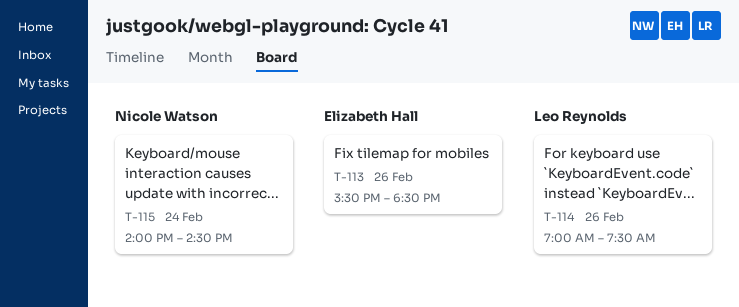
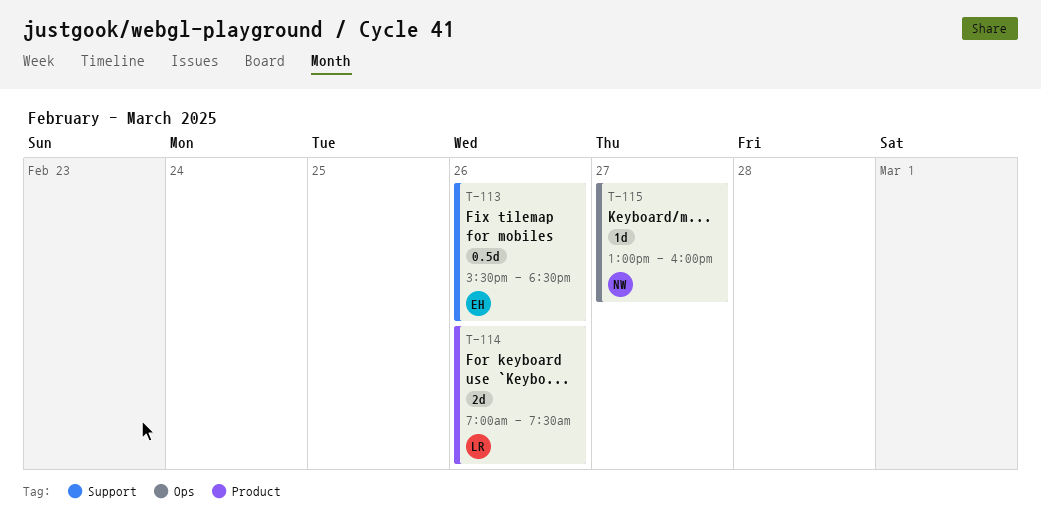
T-115, day: Feb 24 -> Feb 27
T-115, begins: 14:00 -> 13:00
T-115, ends: 14:30 -> 16:00

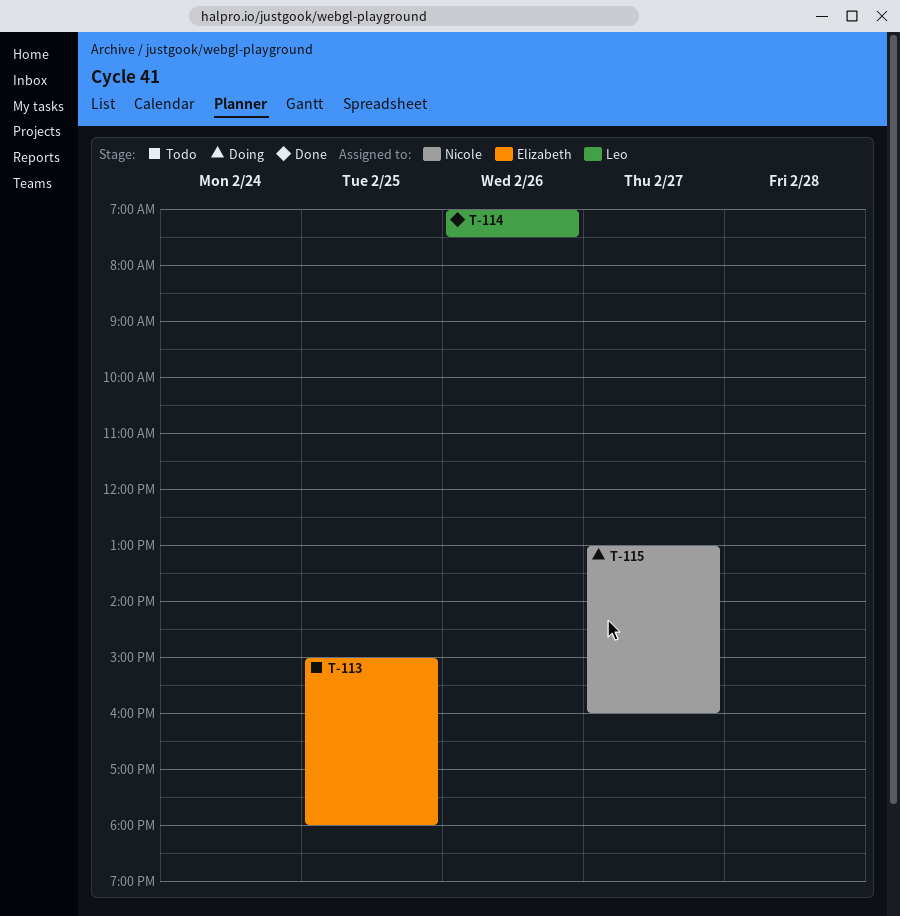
T-113, day: Feb 26 -> Feb 25
T-113, begins: 15:30 -> 15:00
T-113, ends: 18:30 -> 18:00

